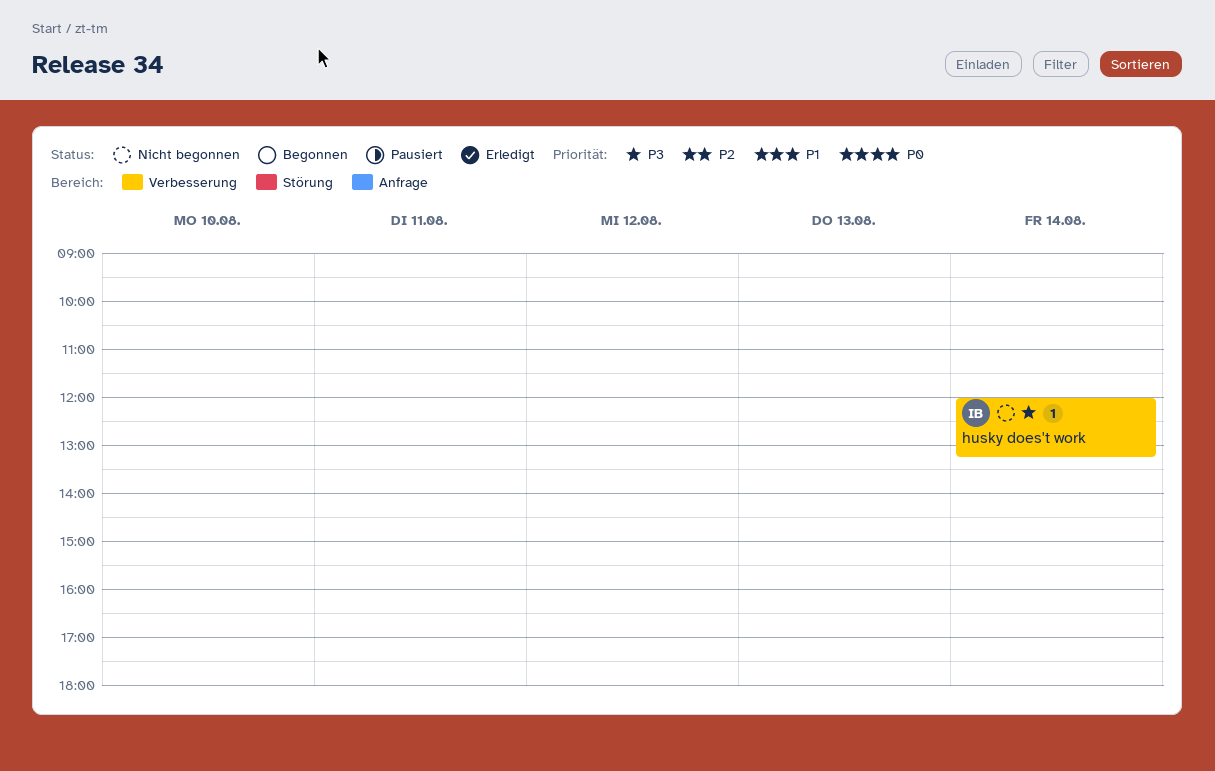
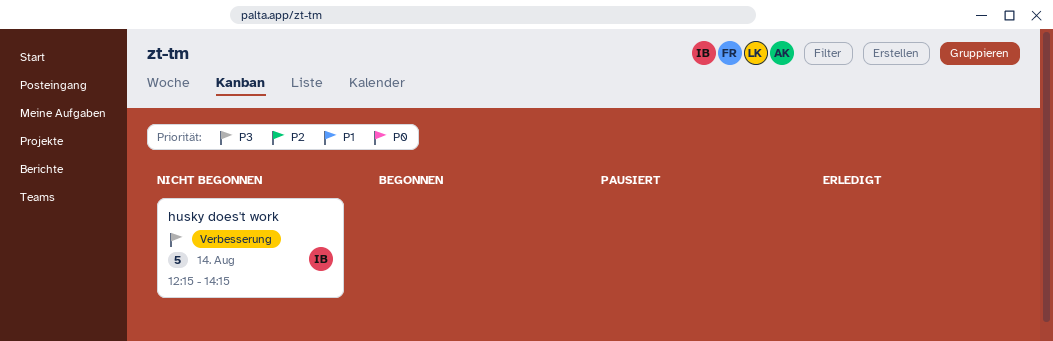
husky does't work, estimate: 1 -> 5
husky does't work, begins: 12:00 -> 12:15
husky does't work, ends: 13:15 -> 14:15

